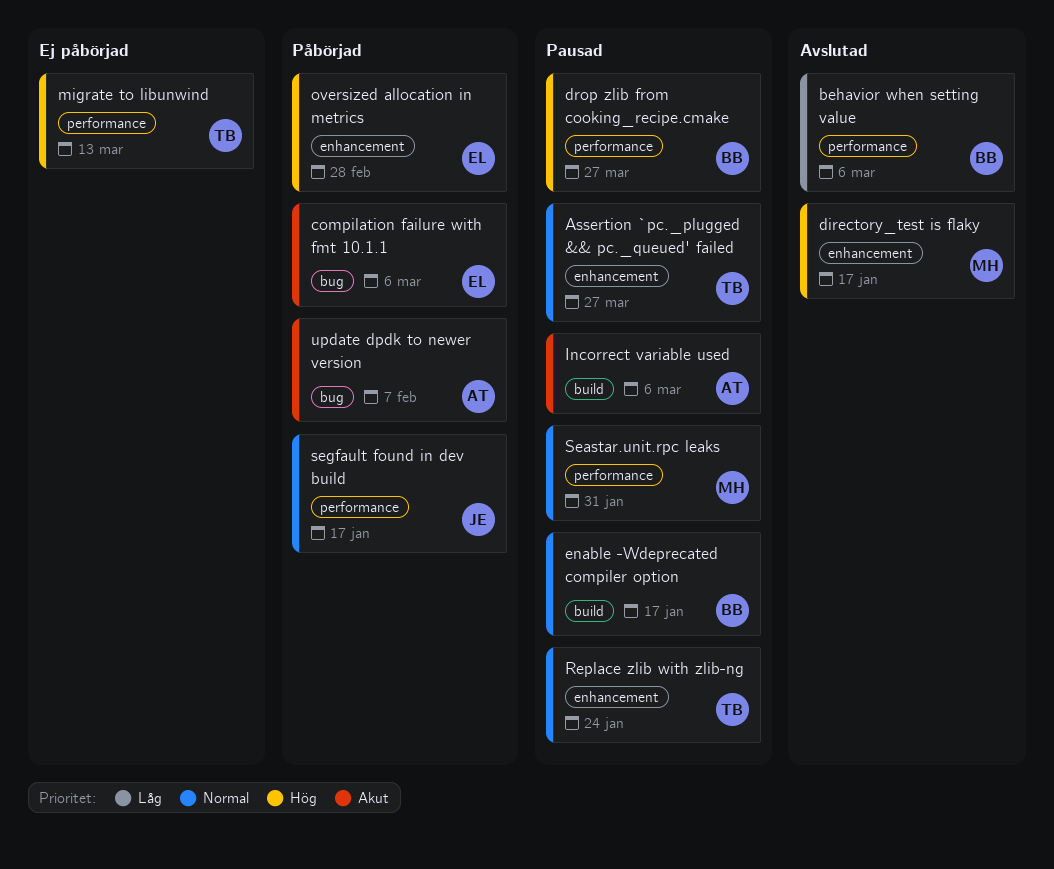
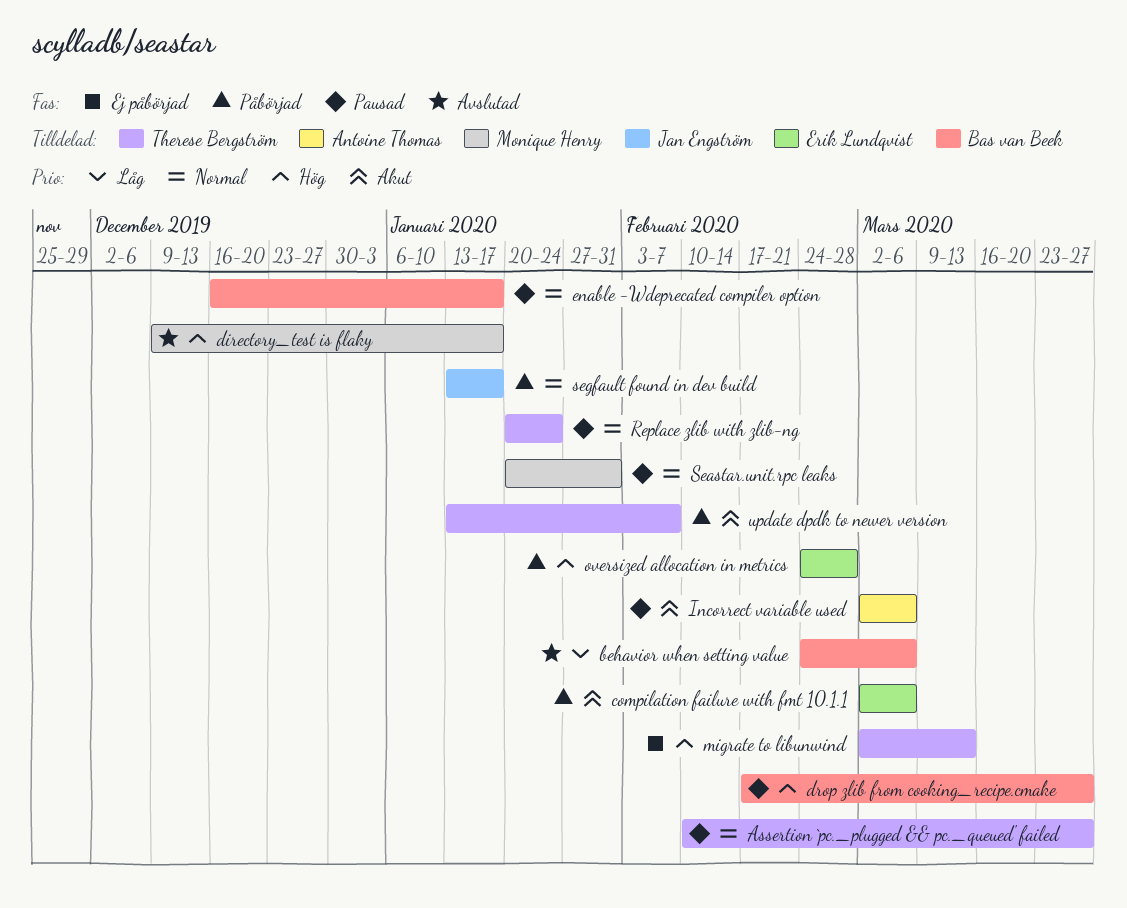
update dpdk to newer version, owner: Antoine Thomas -> Therese Bergström

